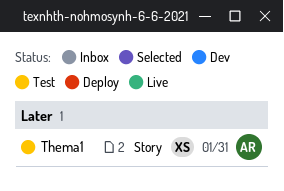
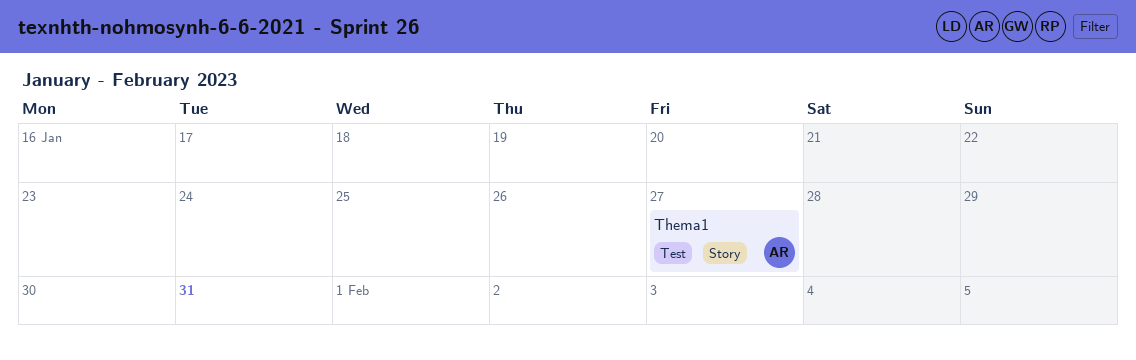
Thema1, due: Jan 31 -> Jan 27

